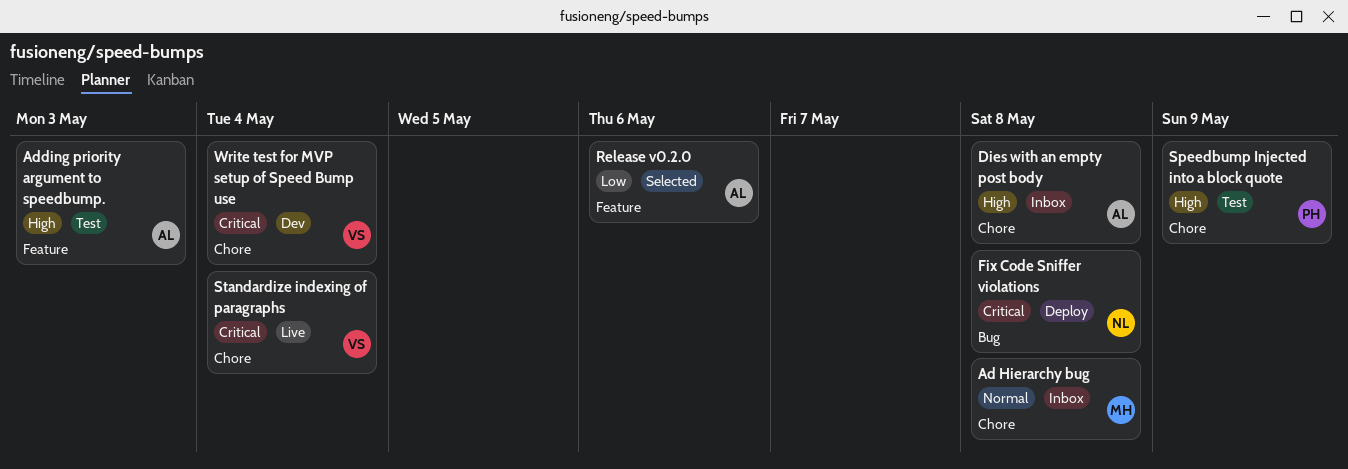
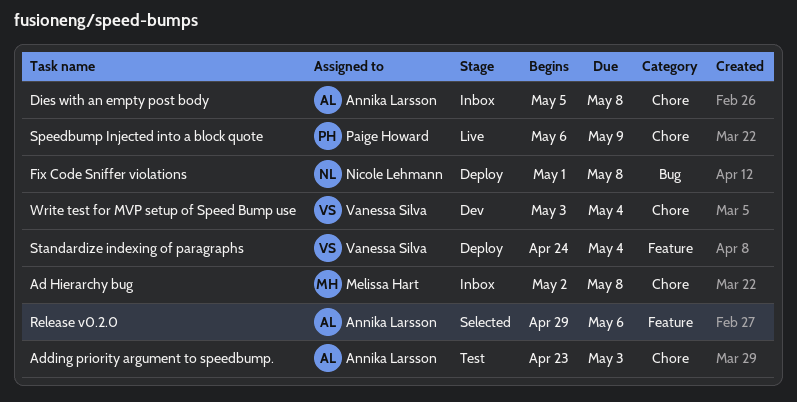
Adding priority argument to speedbump., label: Feature -> Chore
Speedbump Injected into a block quote, status: Test -> Live
Standardize indexing of paragraphs, status: Live -> Deploy
Standardize indexing of paragraphs, label: Chore -> Feature

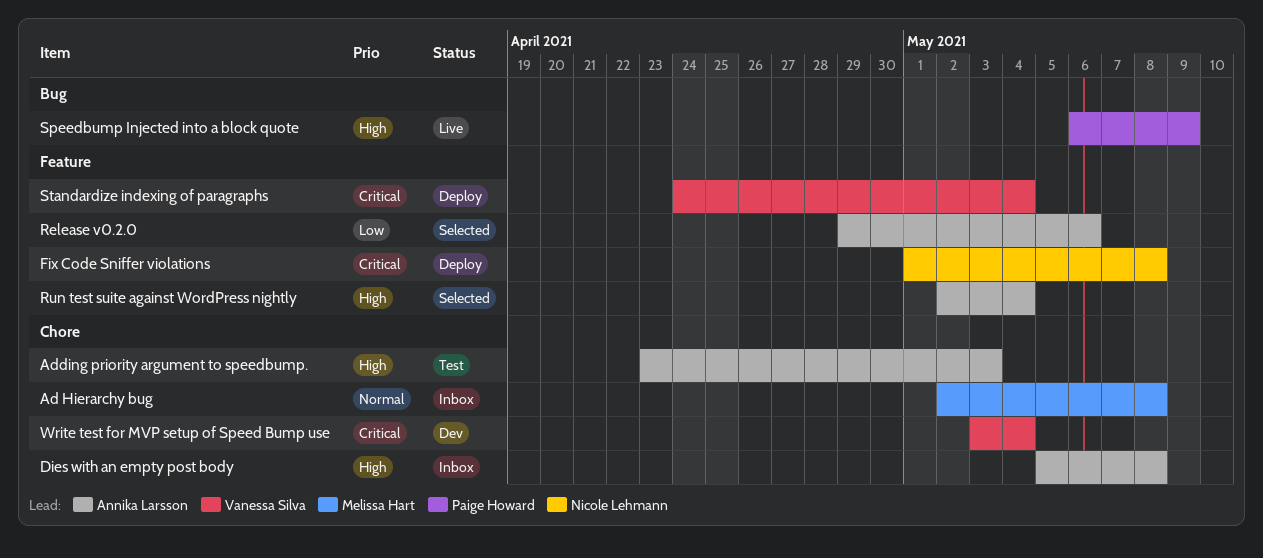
Fix Code Sniffer violations, label: Bug -> Feature
Run test suite against WordPress nightly: none -> present
Speedbump Injected into a block quote, label: Chore -> Bug

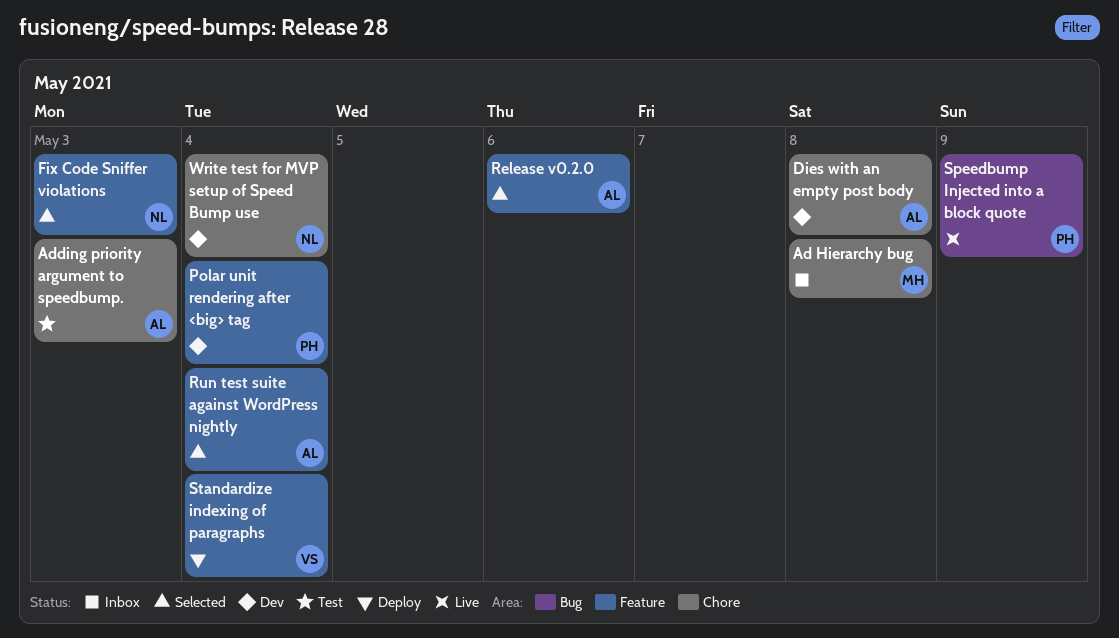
Dies with an empty post body, status: Inbox -> Dev
Fix Code Sniffer violations, status: Deploy -> Selected
Fix Code Sniffer violations, due: May 8 -> May 3
Polar unit rendering after <big> tag: none -> present
Write test for MVP setup of Speed Bump use, owner: Vanessa Silva -> Nicole Lehmann

